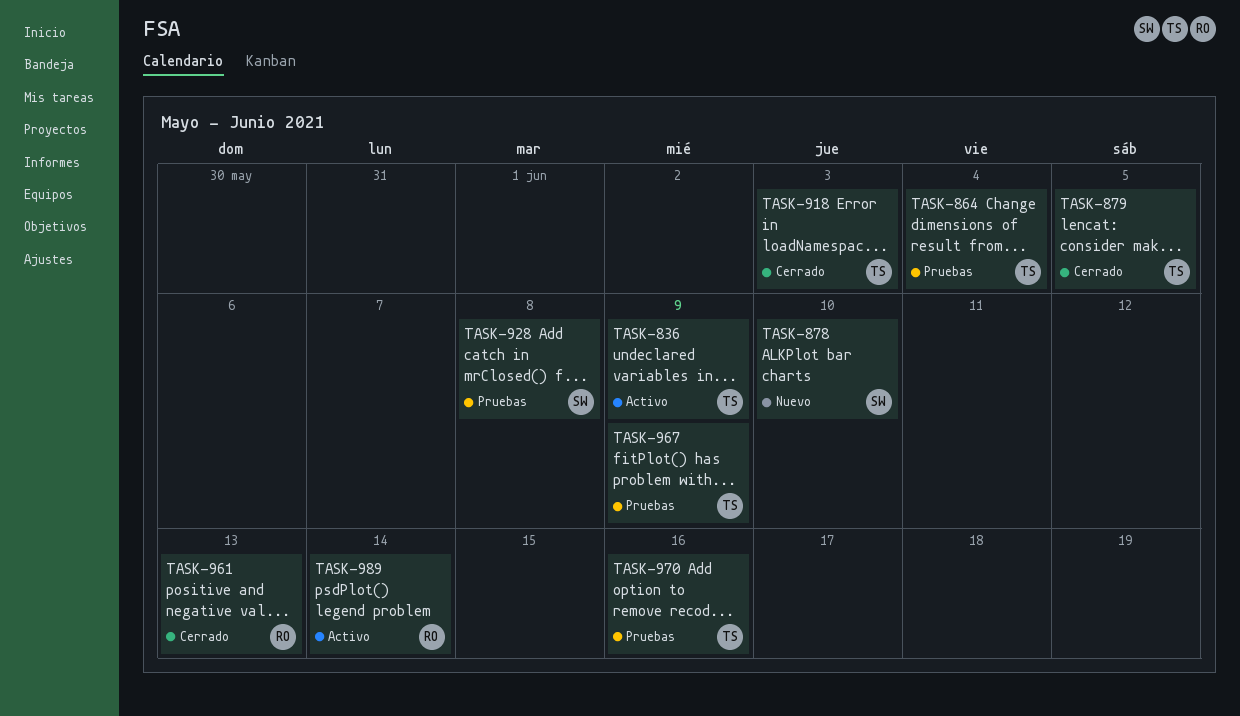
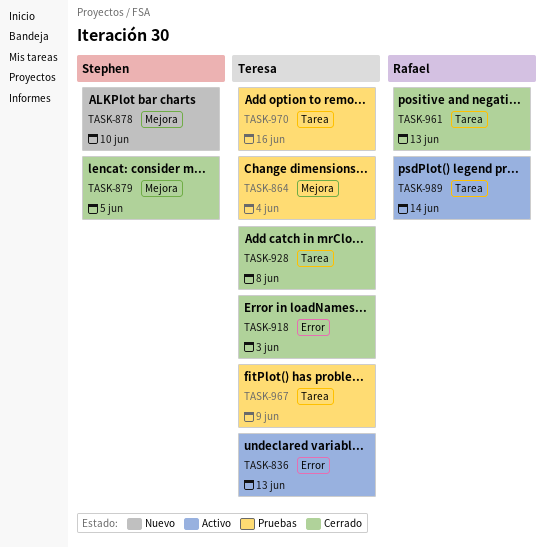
TASK-836, due: Jun 9 -> Jun 13
TASK-879, owner: Teresa -> Stephen
TASK-928, status: Pruebas -> Cerrado
TASK-928, owner: Stephen -> Teresa

